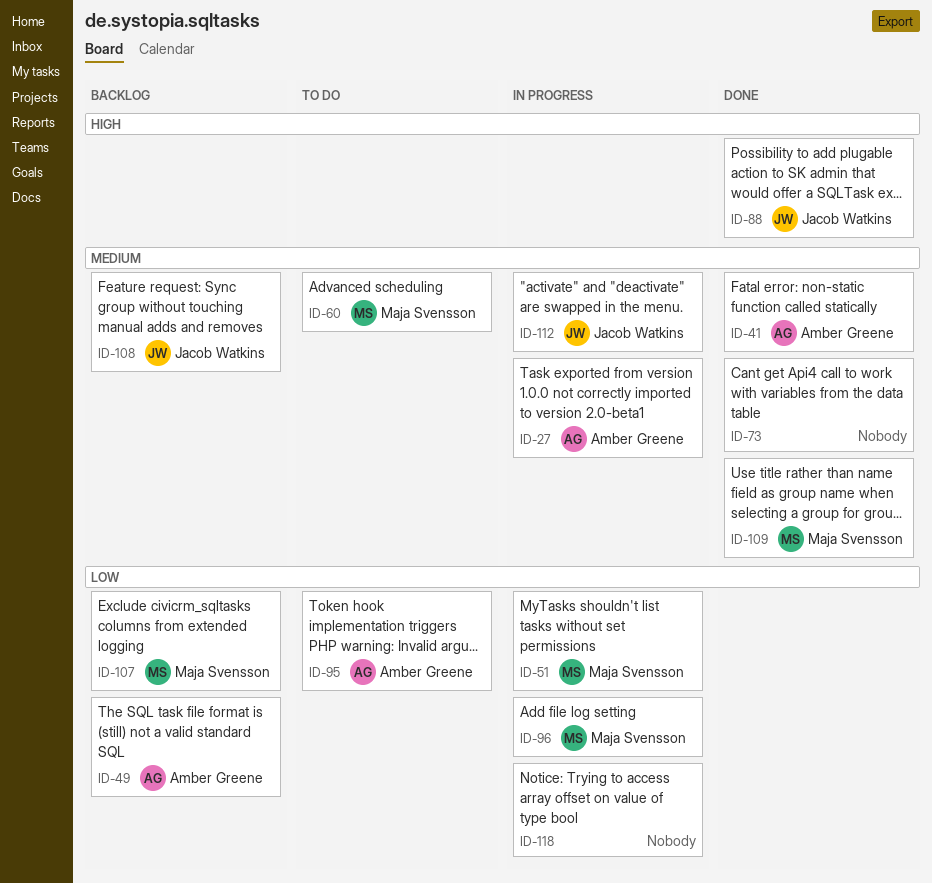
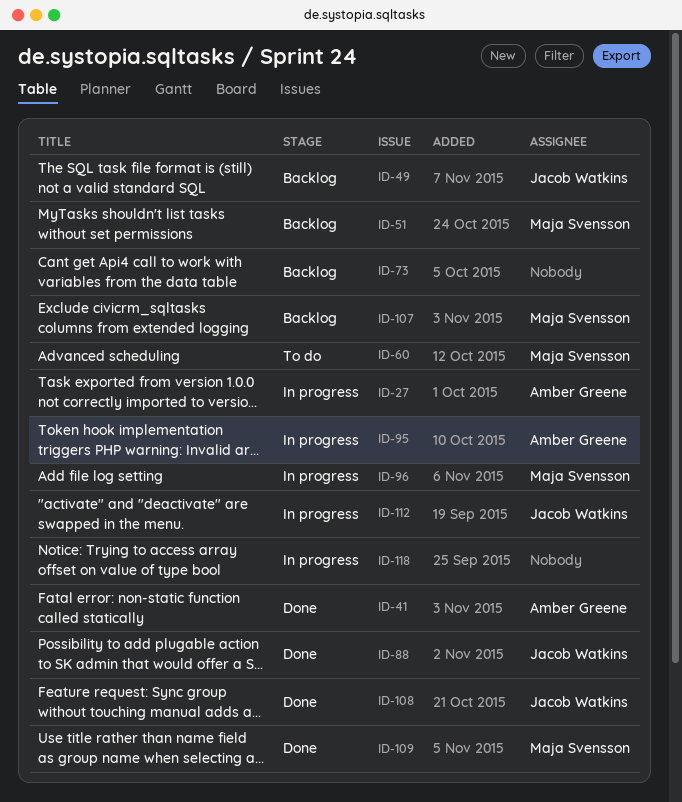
ID-49, owner: Amber Greene -> Jacob Watkins
ID-51, status: In progress -> Backlog
ID-73, status: Done -> Backlog
ID-95, status: To do -> In progress
ID-108, status: Backlog -> Done

